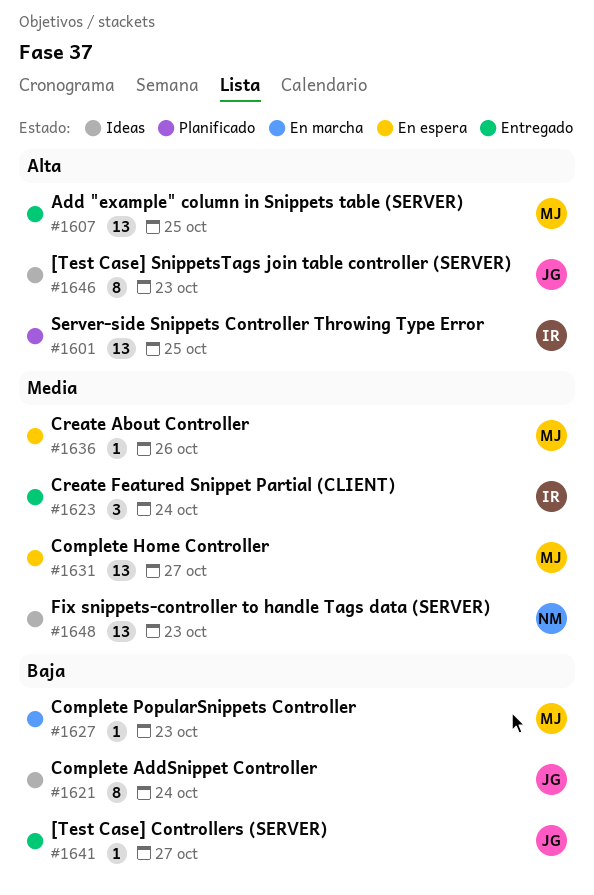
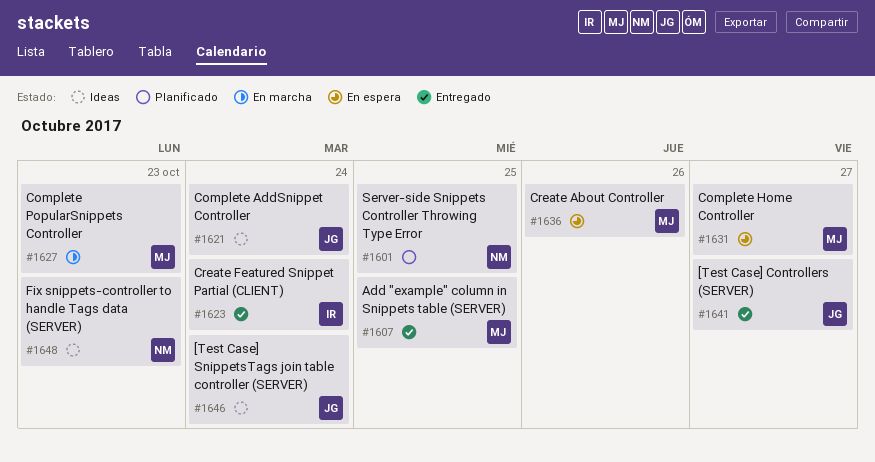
#1601, owner: IR -> NM
#1646, due: Oct 23 -> Oct 24

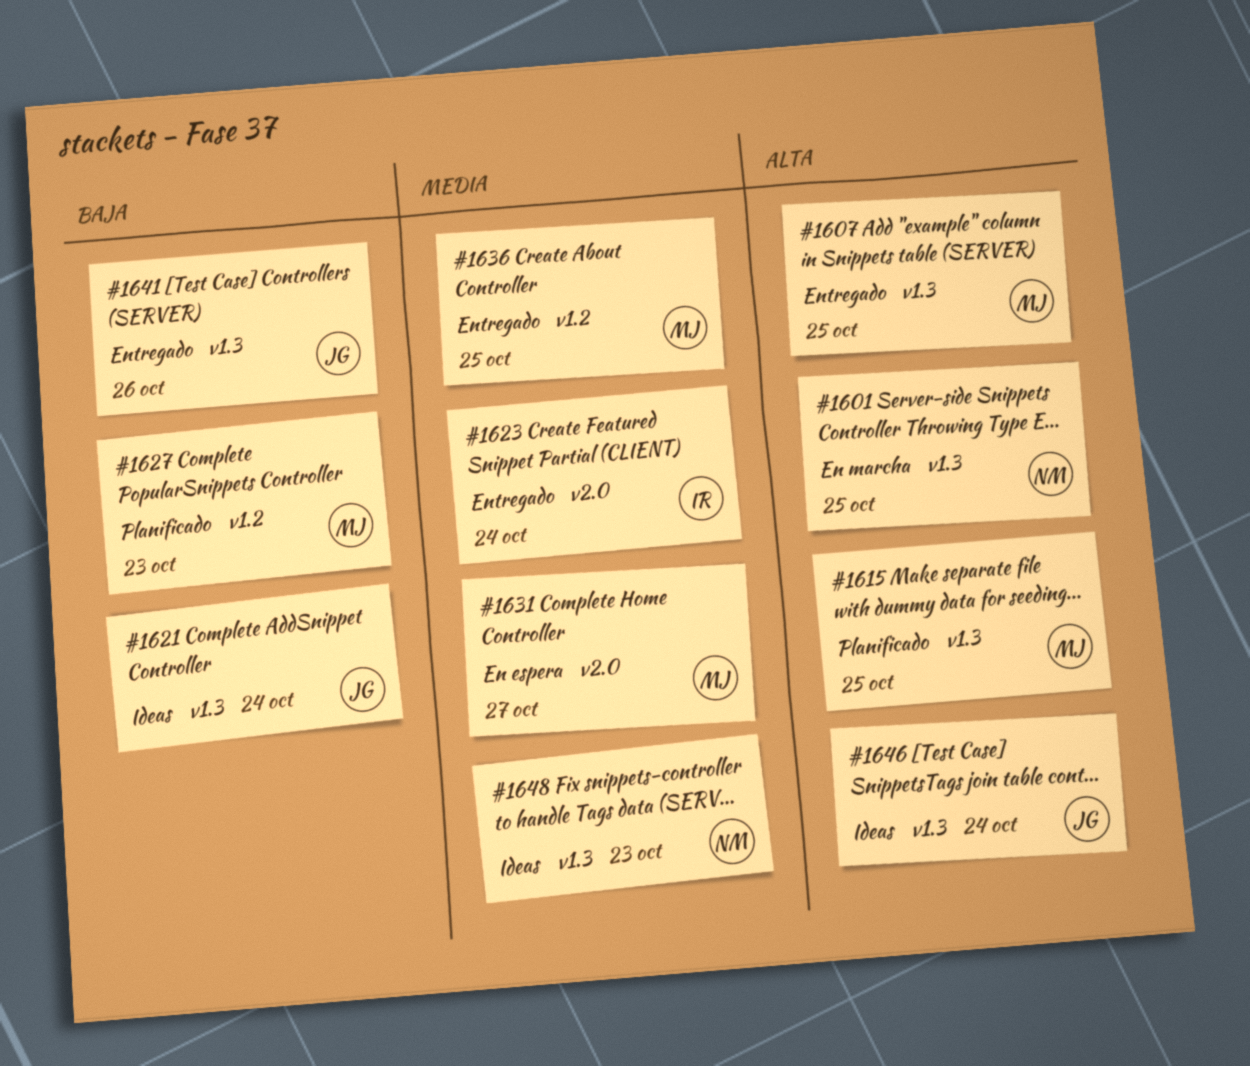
#1601, status: Planificado -> En marcha
#1615: none -> present
#1627, status: En marcha -> Planificado
#1636, status: En espera -> Entregado
#1636, due: Oct 26 -> Oct 25
#1641, due: Oct 27 -> Oct 26

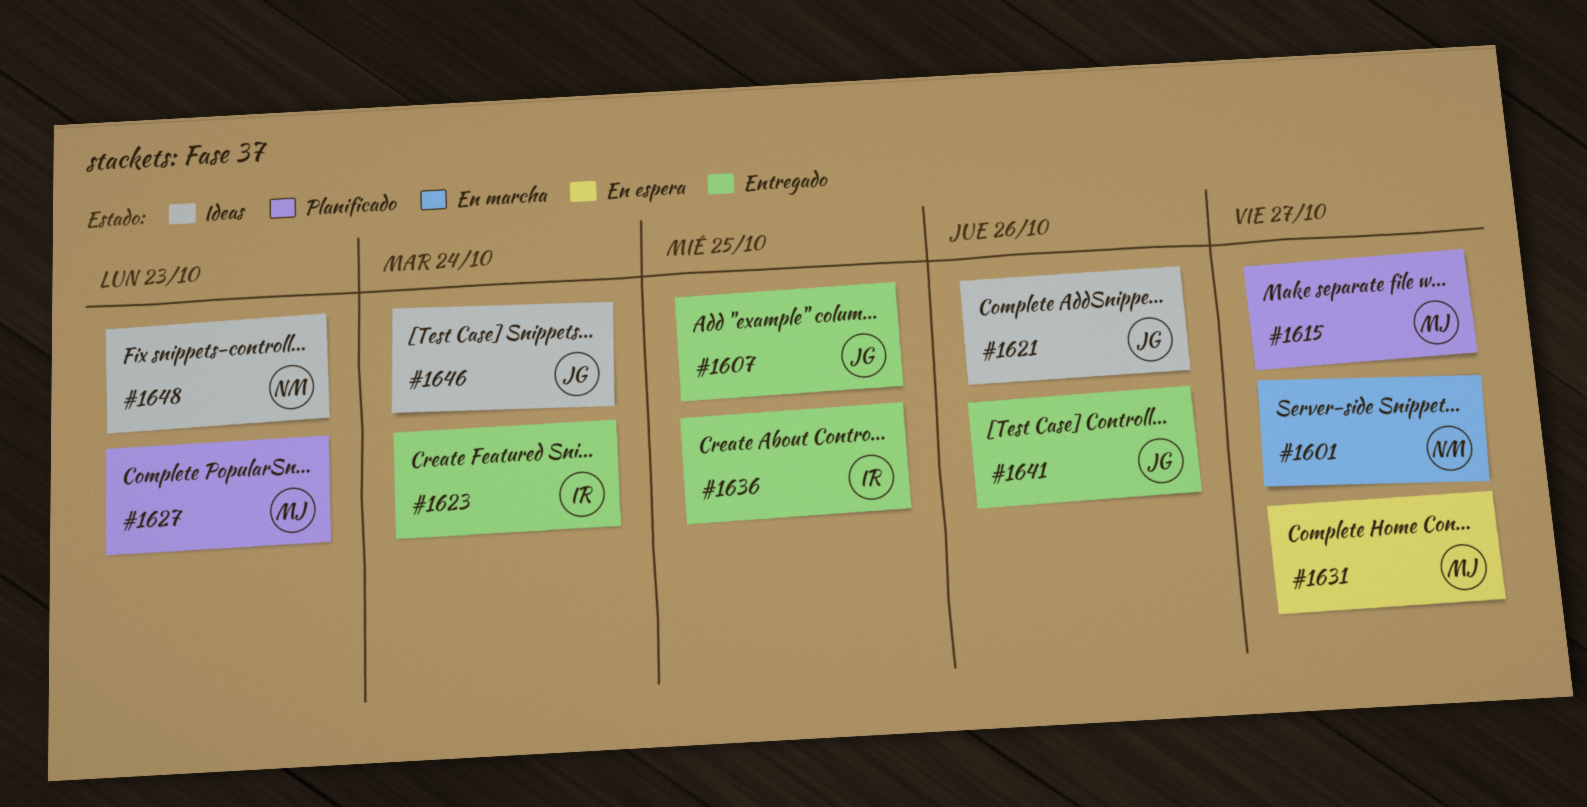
#1601, due: Oct 25 -> Oct 27
#1607, owner: MJ -> JG
#1615, due: Oct 25 -> Oct 27
#1621, due: Oct 24 -> Oct 26
#1636, owner: MJ -> IR

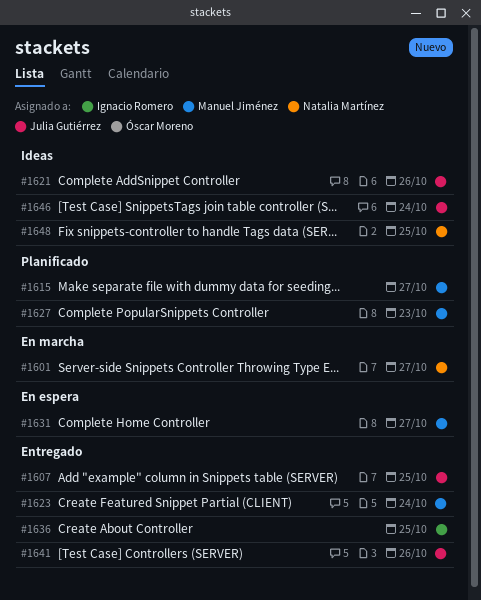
#1623, owner: Ignacio Romero -> Manuel Jiménez
#1648, due: Oct 23 -> Oct 25

